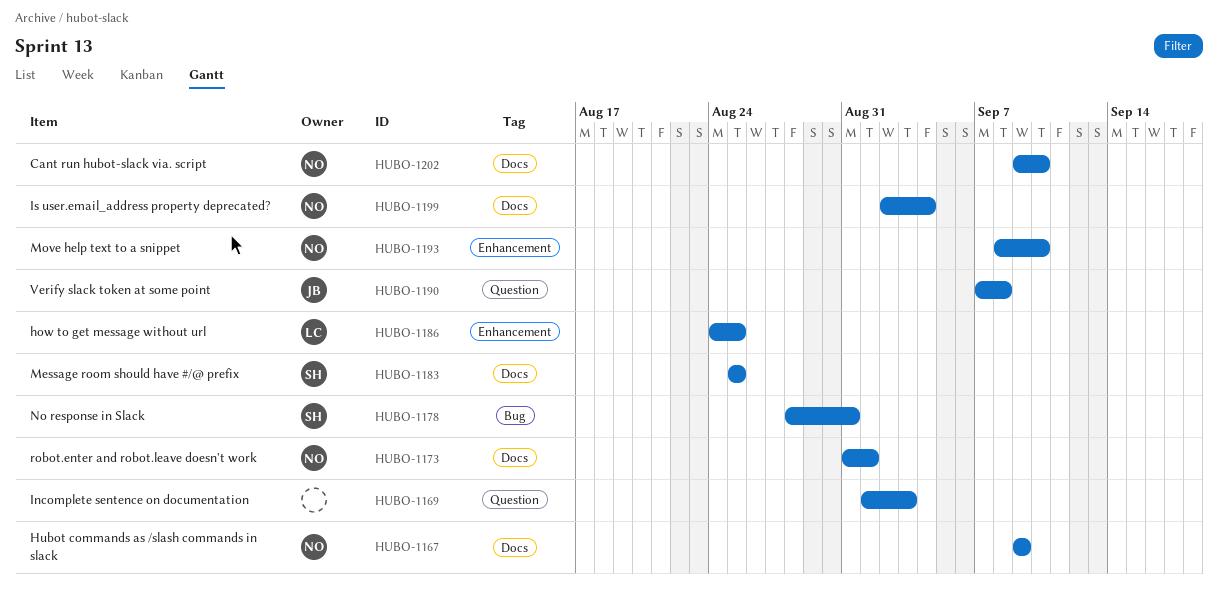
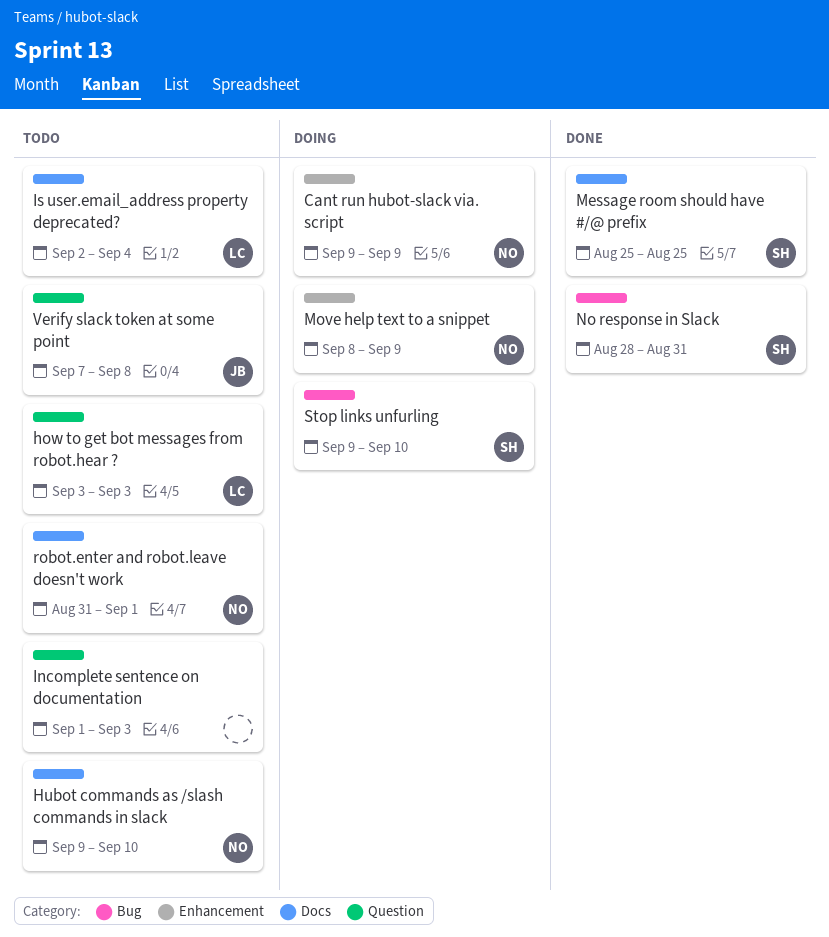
Cant run hubot-slack via. script, label: Docs -> Enhancement
Cant run hubot-slack via. script, due: Sep 10 -> Sep 9
how to get bot messages from robot.hear ?: none -> present
how to get message without url: present -> none
Hubot commands as /slash commands in slack, due: Sep 9 -> Sep 10
Is user.email_address property deprecated?, owner: NO -> LC
Move help text to a snippet, due: Sep 10 -> Sep 9
Stop links unfurling: none -> present

